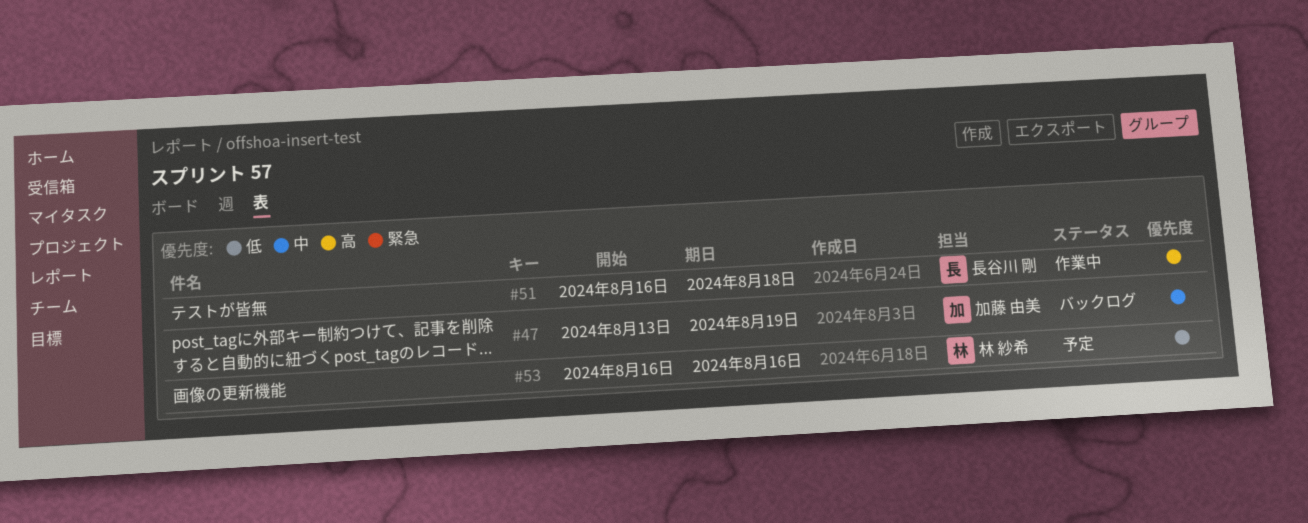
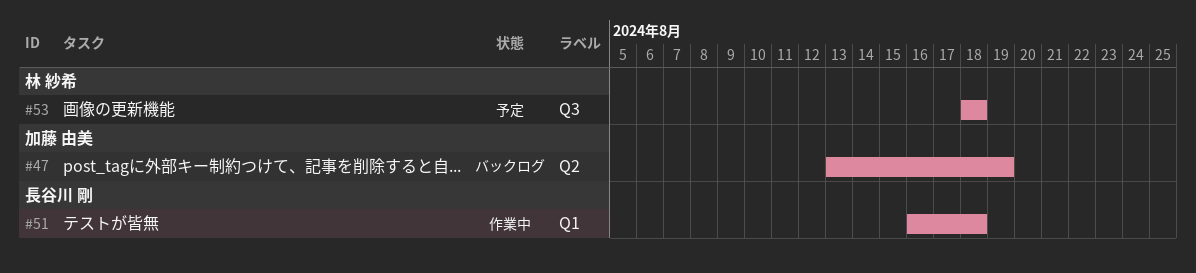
#53, start: Aug 16 -> Aug 18
#53, due: Aug 16 -> Aug 18

